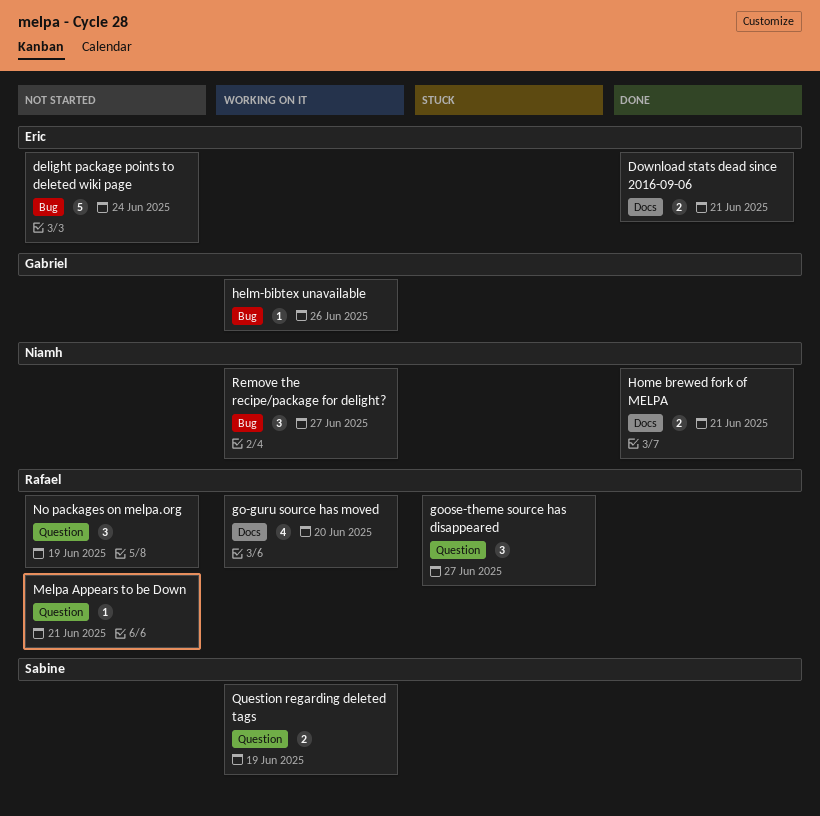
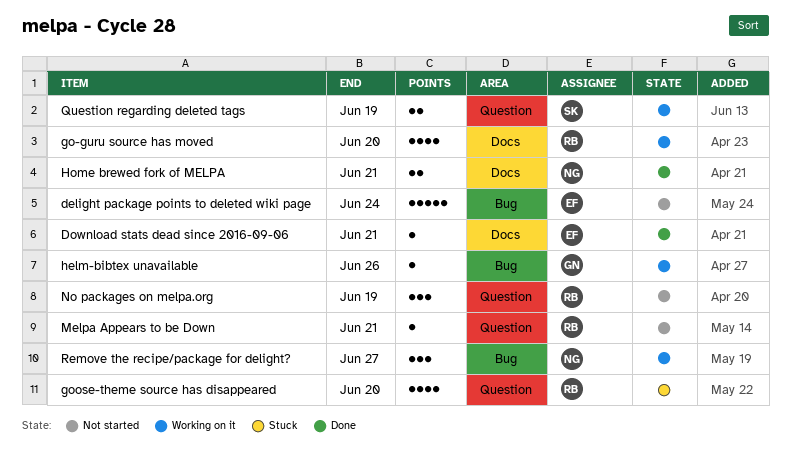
Download stats dead since 2016-09-06, estimate: 2 -> 1
goose-theme source has disappeared, estimate: 3 -> 4
goose-theme source has disappeared, due: Jun 27 -> Jun 20

